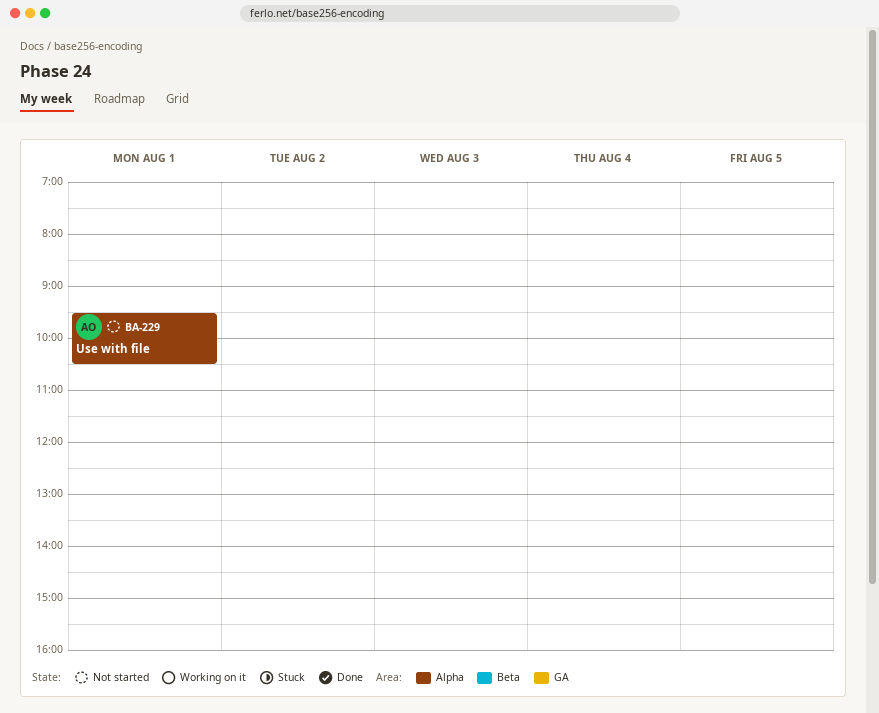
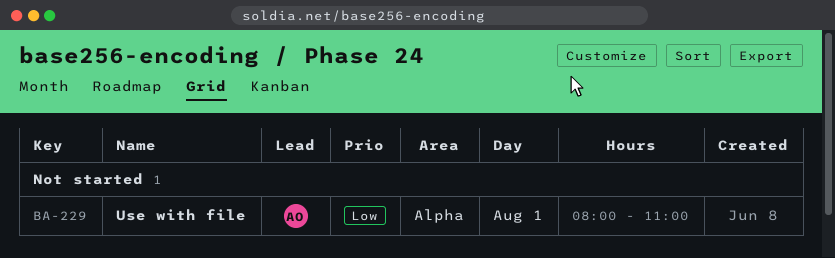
BA-229, begins: 09:30 -> 08:00
BA-229, ends: 10:30 -> 11:00

